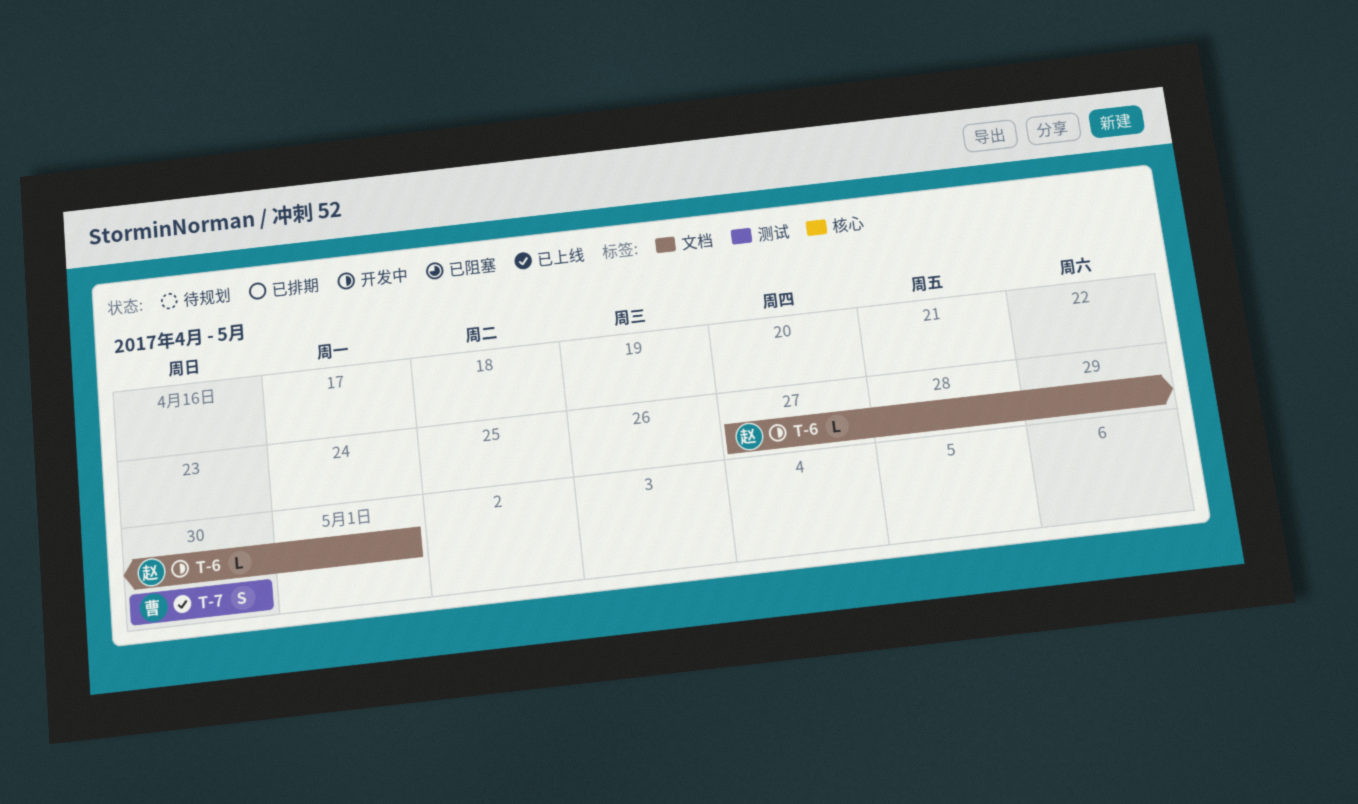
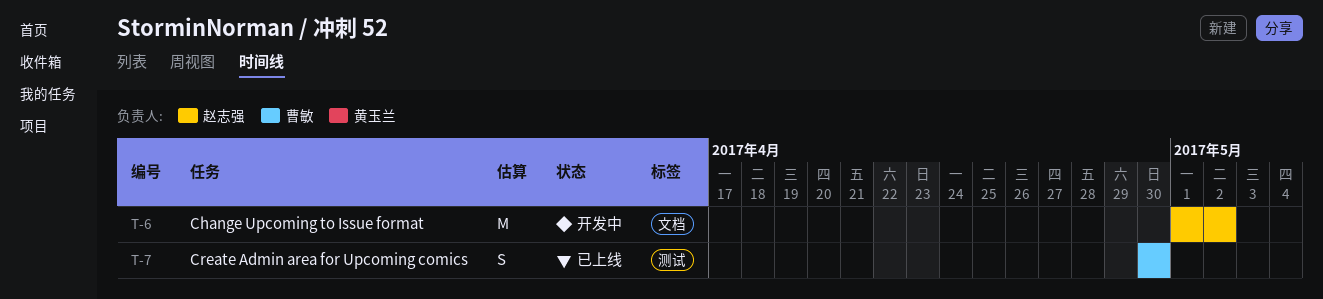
T-6, estimate: L -> M
T-6, start: Apr 27 -> May 1
T-6, due: May 1 -> May 2

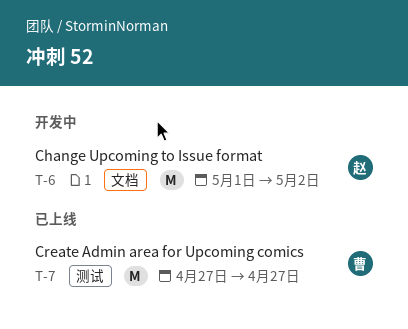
T-7, estimate: S -> M
T-7, start: Apr 30 -> Apr 27
T-7, due: Apr 30 -> Apr 27

